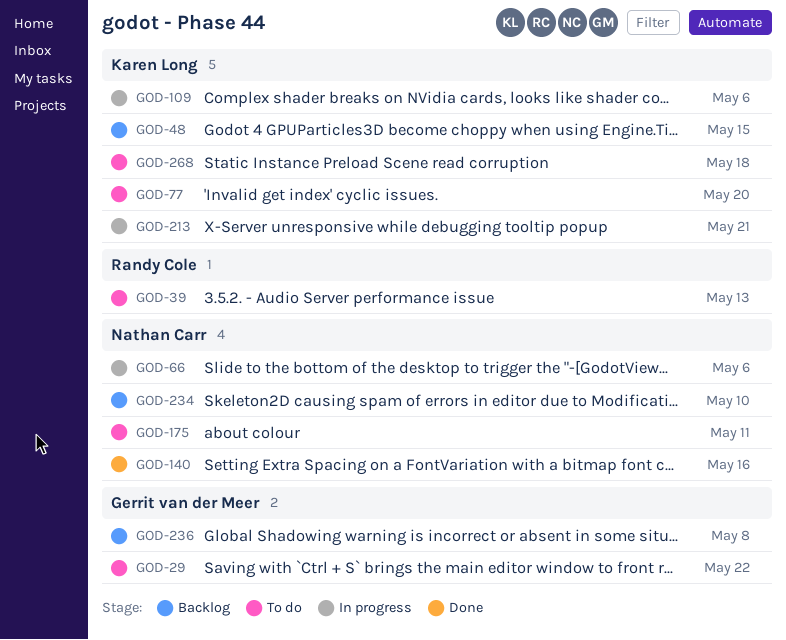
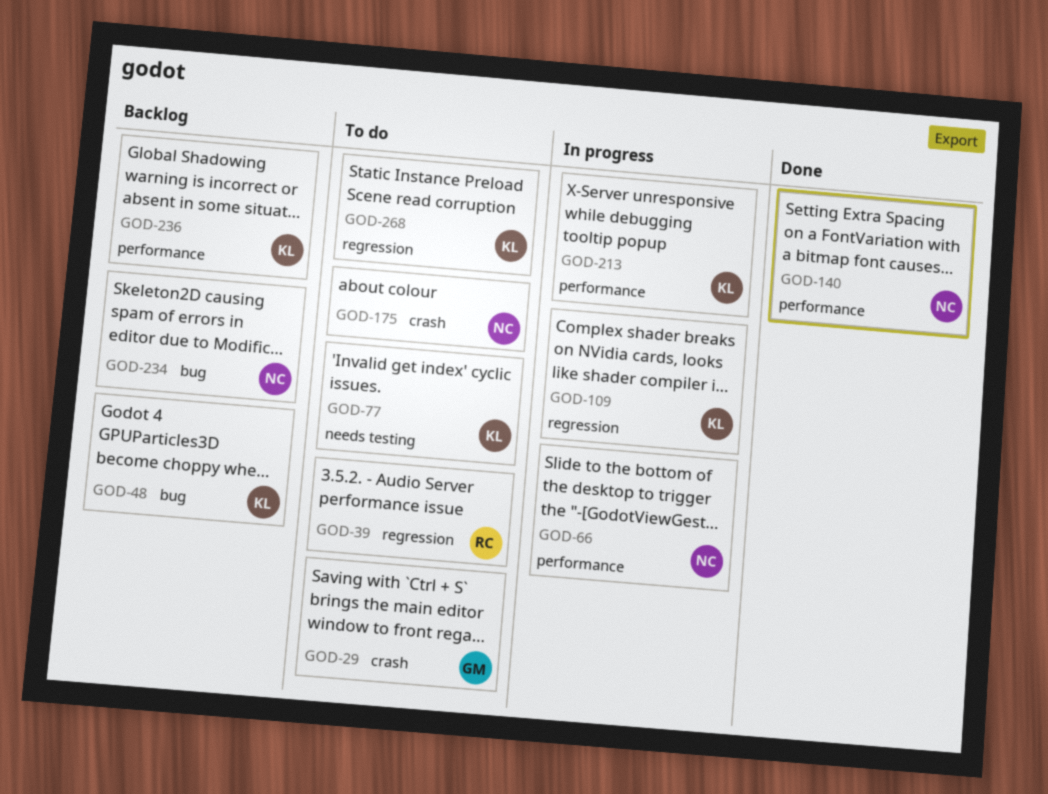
GOD-236, owner: Gerrit van der Meer -> Karen Long

